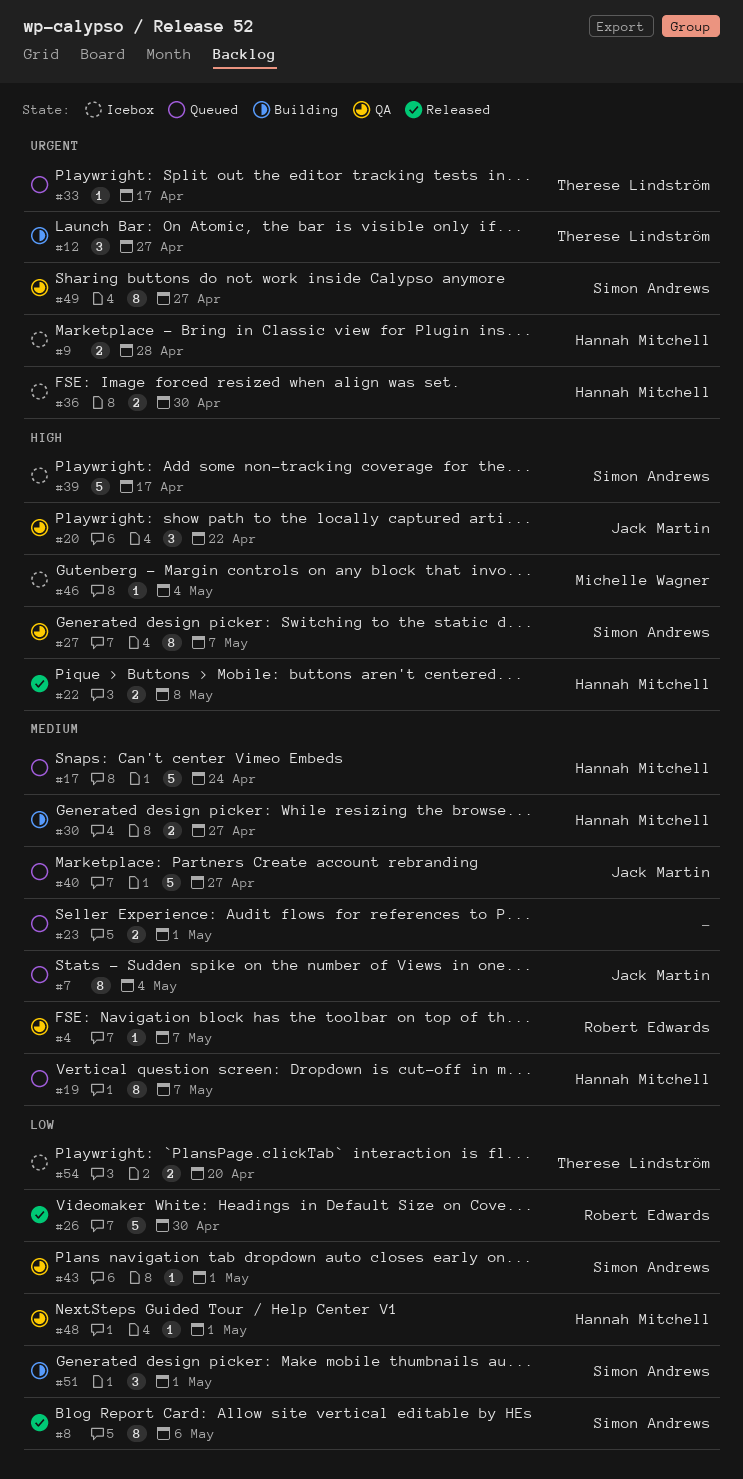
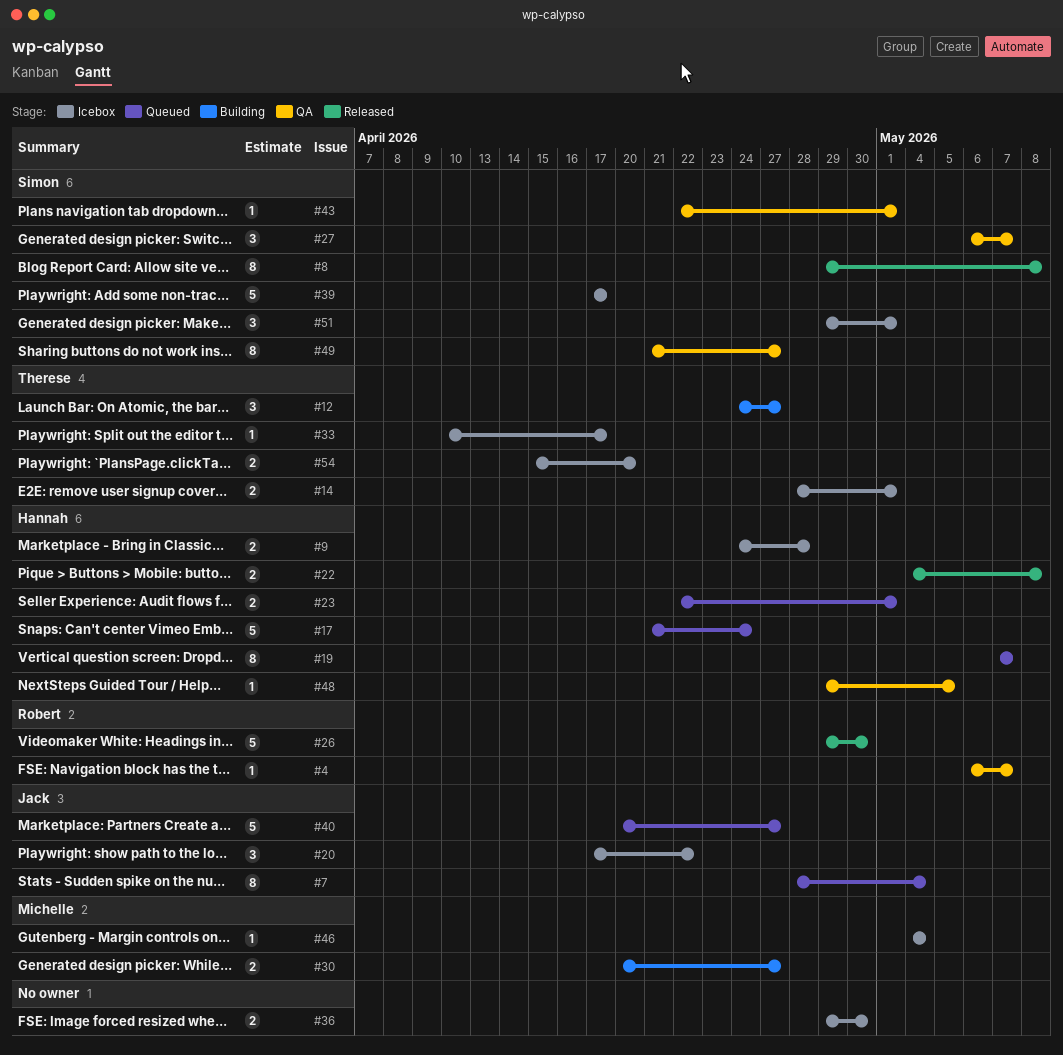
#8, due: May 6 -> May 8
#14: none -> present
#20, status: QA -> Icebox
#23, owner: none -> Hannah Mitchell
#27, estimate: 8 -> 3
#30, owner: Hannah Mitchell -> Michelle Wagner
#33, status: Queued -> Icebox
#36, owner: Hannah Mitchell -> none
#48, due: May 1 -> May 5
#51, status: Building -> Icebox

